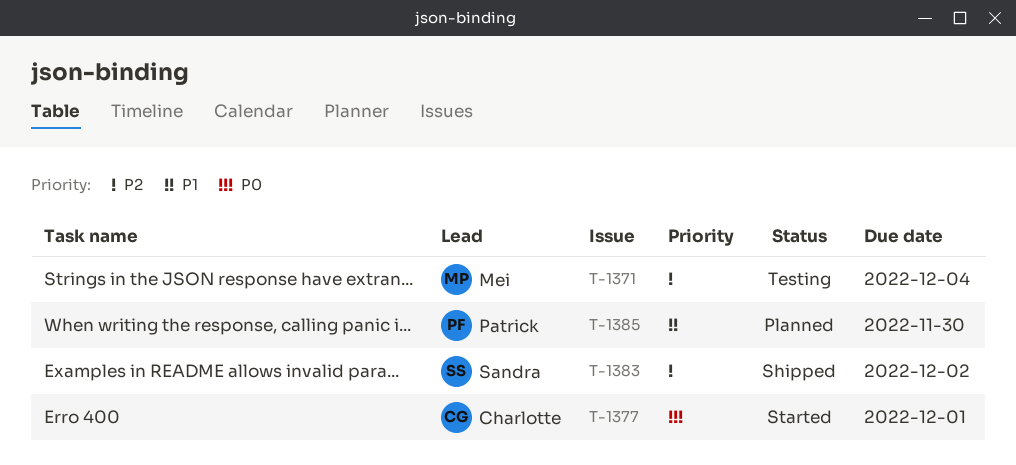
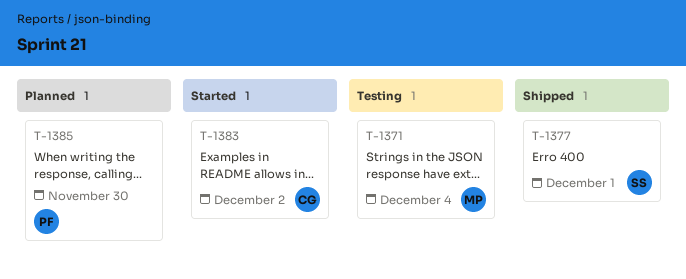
T-1377, status: Started -> Shipped
T-1377, owner: Charlotte -> Sandra
T-1383, status: Shipped -> Started
T-1383, owner: Sandra -> Charlotte

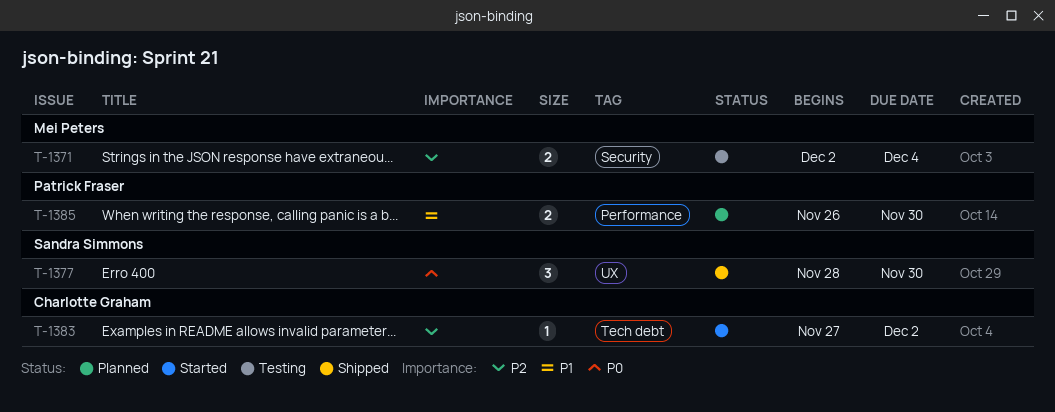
T-1377, due: Dec 1 -> Nov 30

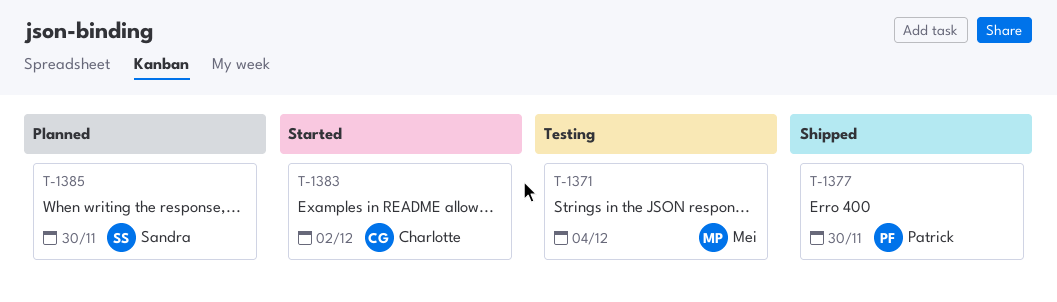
T-1377, owner: Sandra Simmons -> Patrick Fraser
T-1385, owner: Patrick Fraser -> Sandra Simmons

